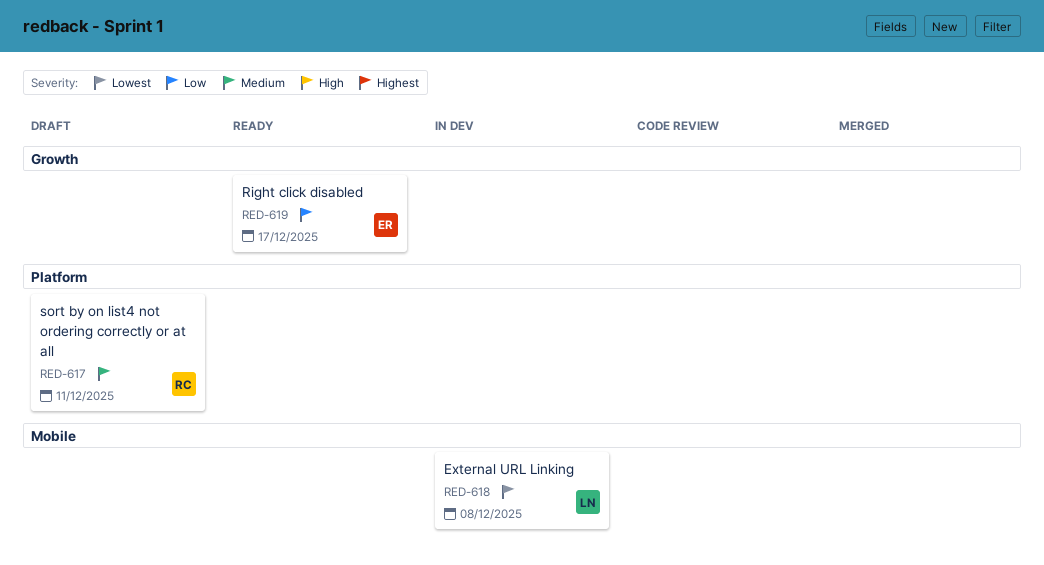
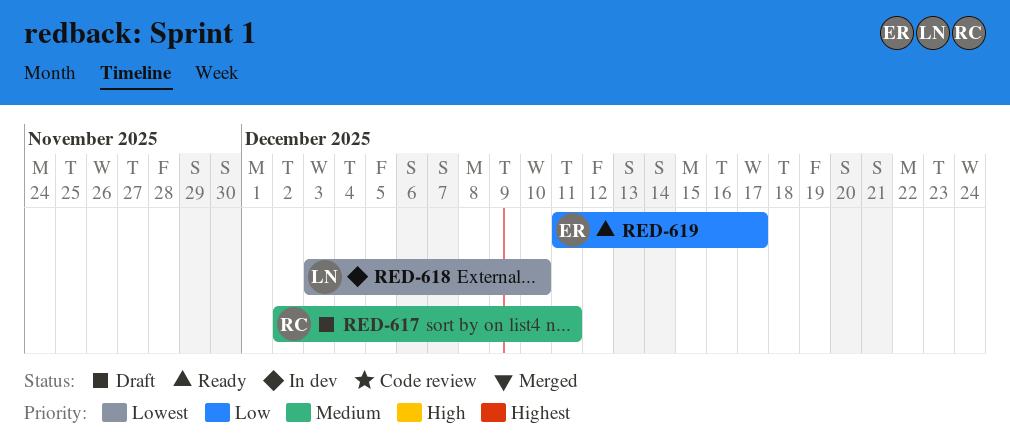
RED-618, due: Dec 8 -> Dec 10

